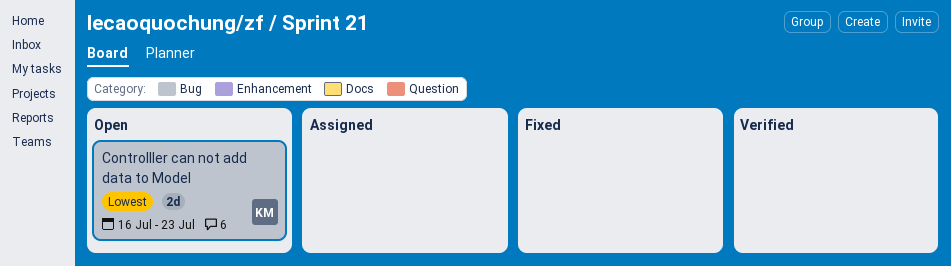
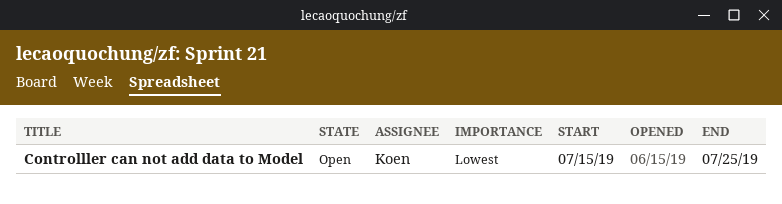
Controlller can not add data to Model, start: Jul 16 -> Jul 15
Controlller can not add data to Model, due: Jul 23 -> Jul 25

